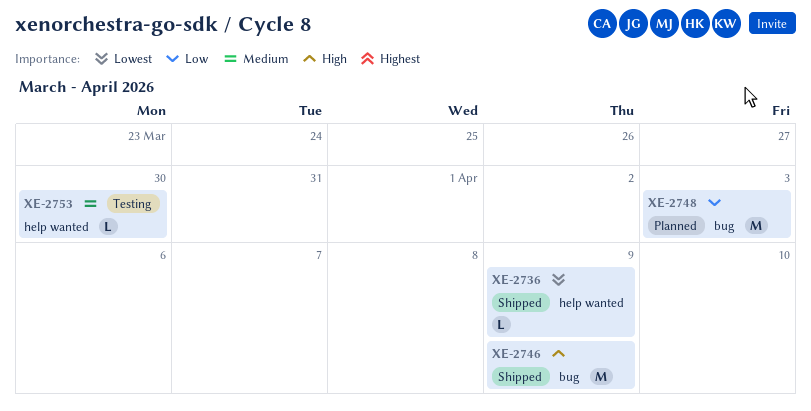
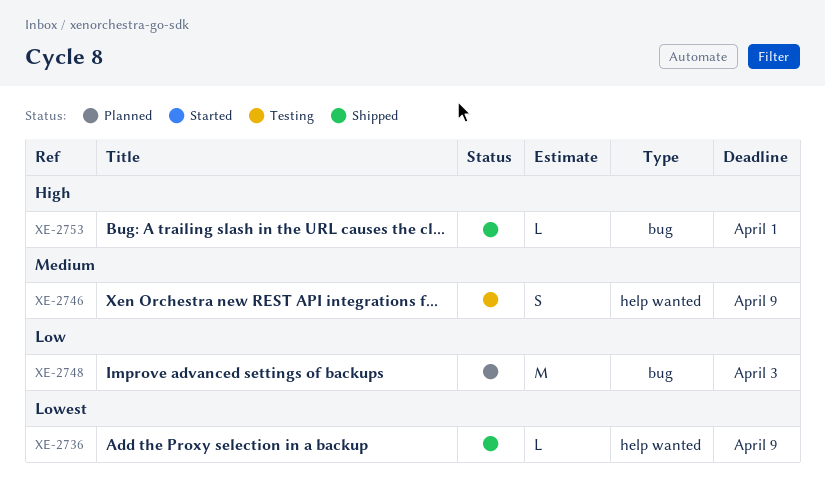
XE-2746, status: Shipped -> Testing
XE-2746, priority: High -> Medium
XE-2746, label: bug -> help wanted
XE-2746, estimate: M -> S
XE-2753, status: Testing -> Shipped
XE-2753, priority: Medium -> High
XE-2753, label: help wanted -> bug
XE-2753, due: Mar 30 -> Apr 1

